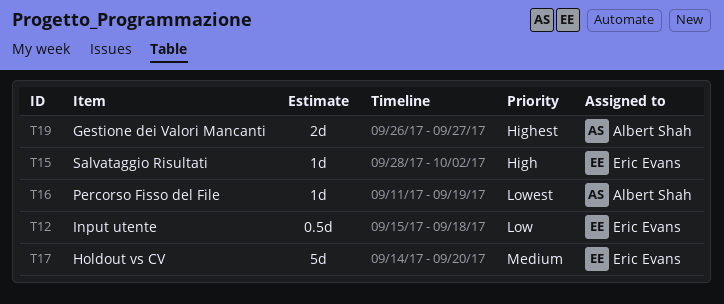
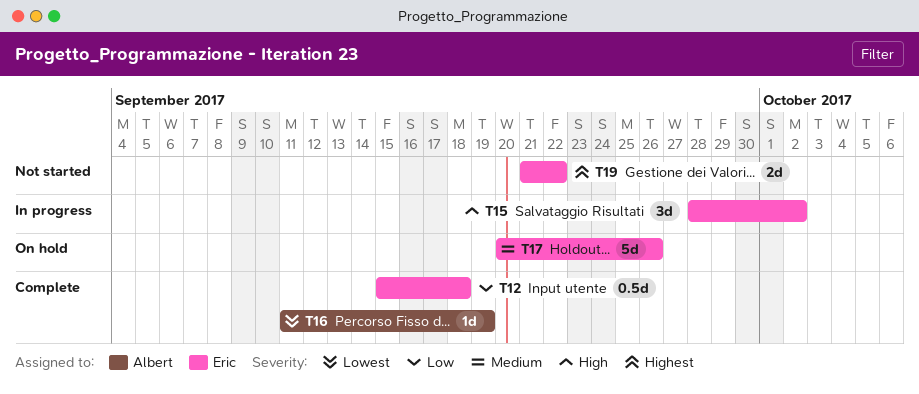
T15, estimate: 1d -> 3d
T17, start: Sep 14 -> Sep 20
T17, due: Sep 20 -> Sep 26
T19, owner: Albert Shah -> Eric Evans
T19, start: Sep 26 -> Sep 21
T19, due: Sep 27 -> Sep 22

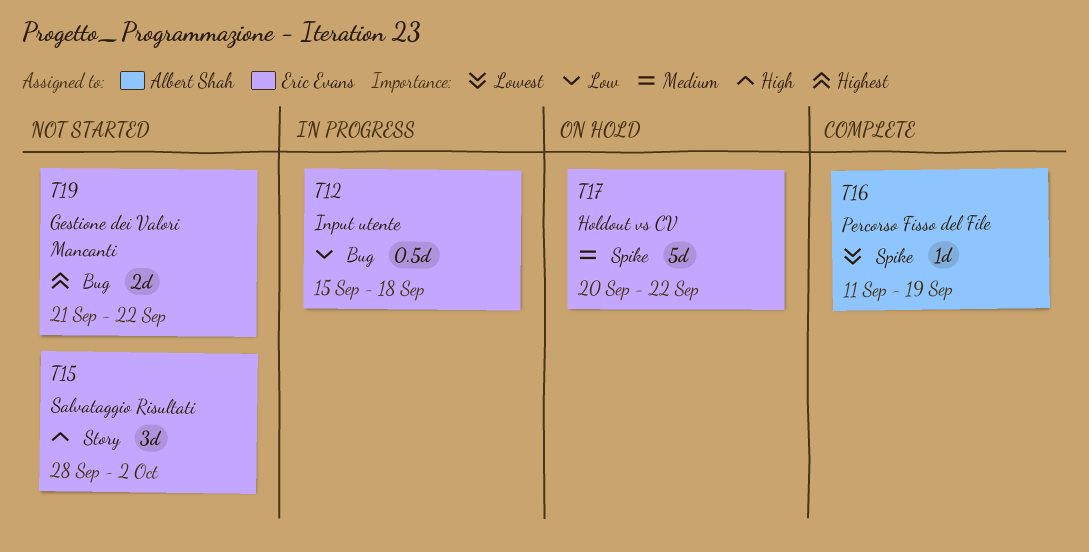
T12, status: Complete -> In progress
T15, status: In progress -> Not started
T17, due: Sep 26 -> Sep 22

